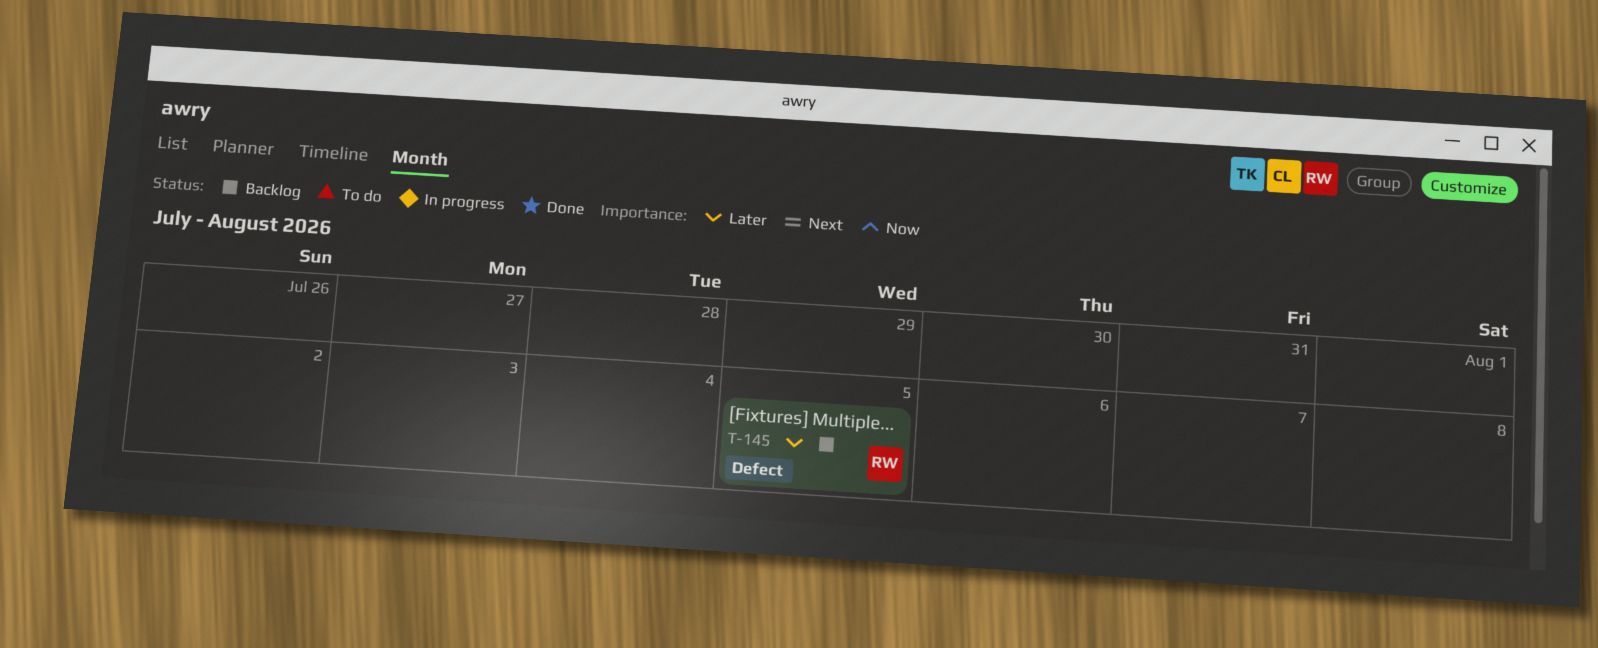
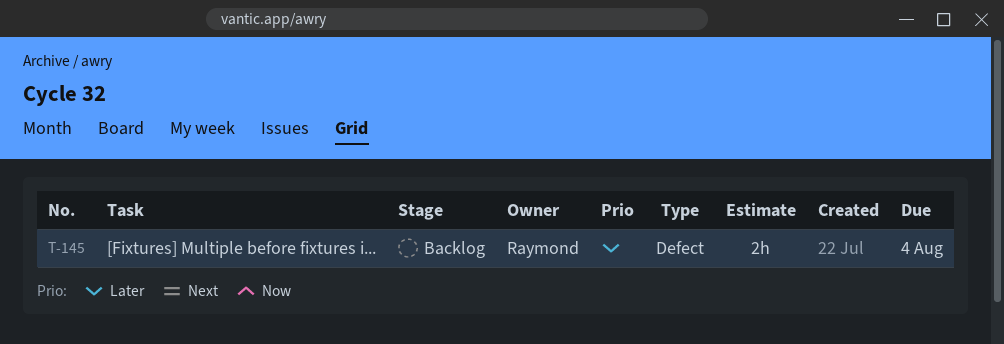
T-145, due: Aug 5 -> Aug 4

